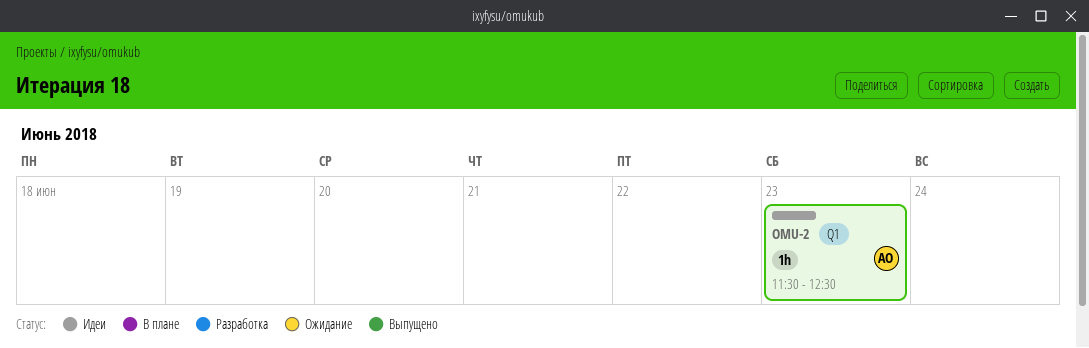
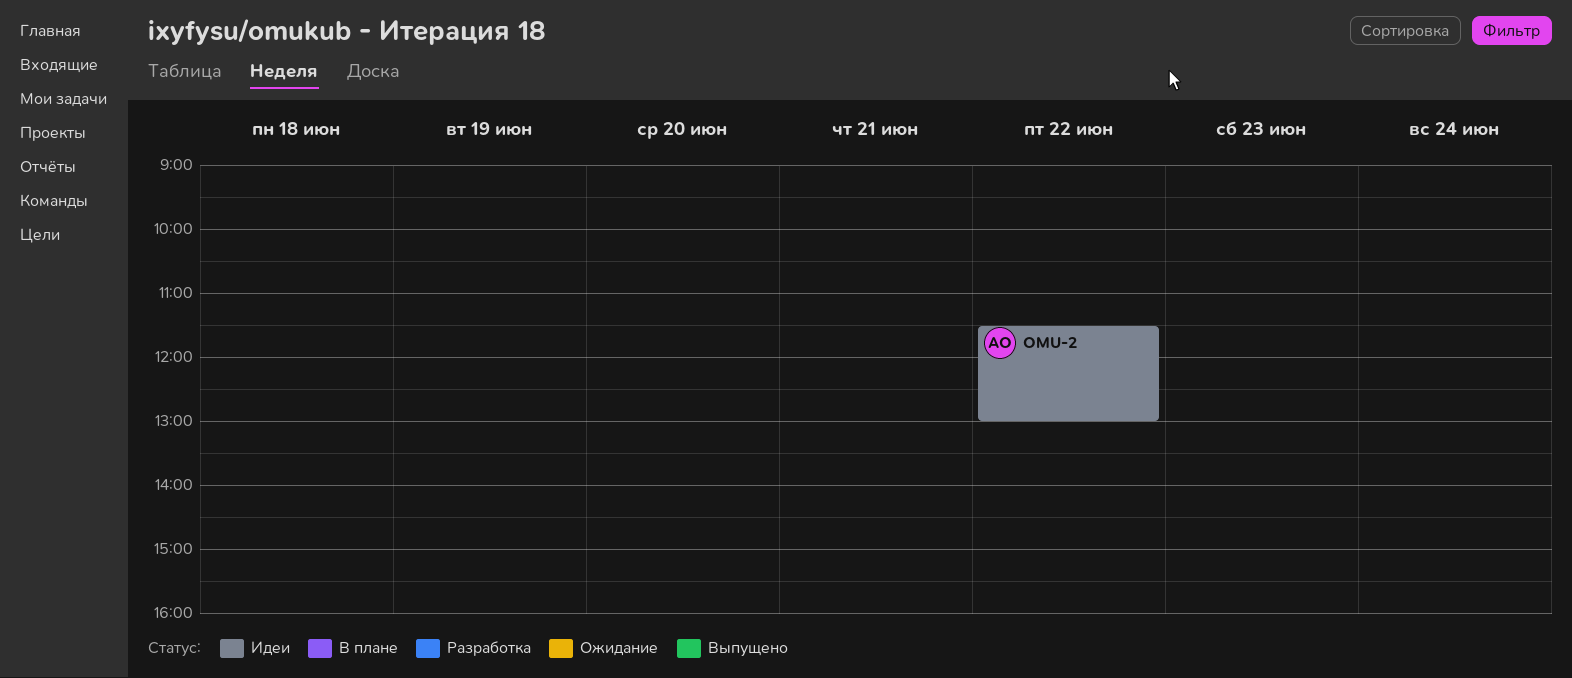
OMU-2, day: Jun 23 -> Jun 22
OMU-2, ends: 12:30 -> 13:00

